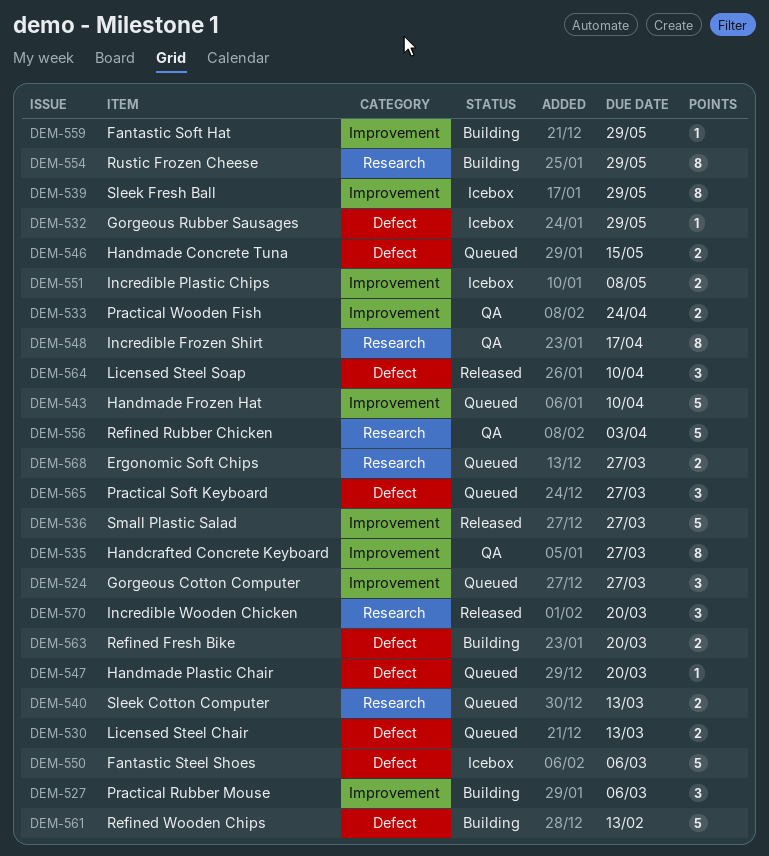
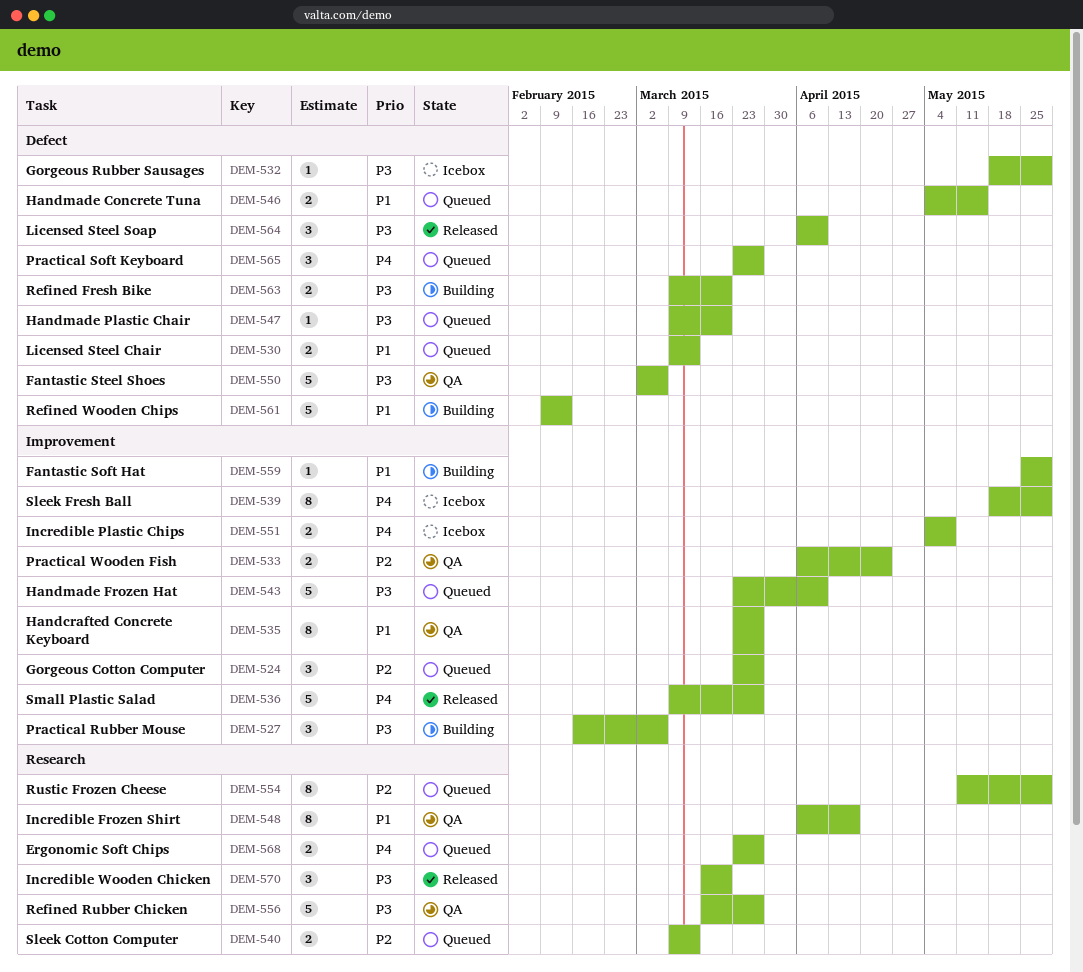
DEM-550, status: Icebox -> QA
DEM-554, status: Building -> Queued
DEM-556, due: Apr 3 -> Mar 27

